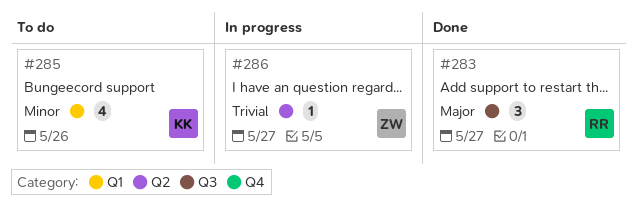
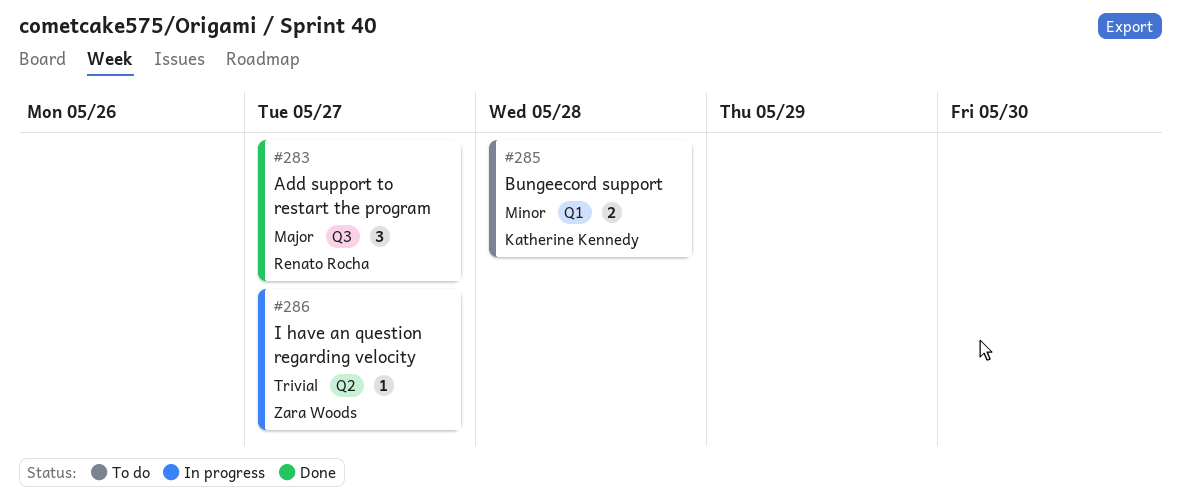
#285, estimate: 4 -> 2
#285, due: May 26 -> May 28

